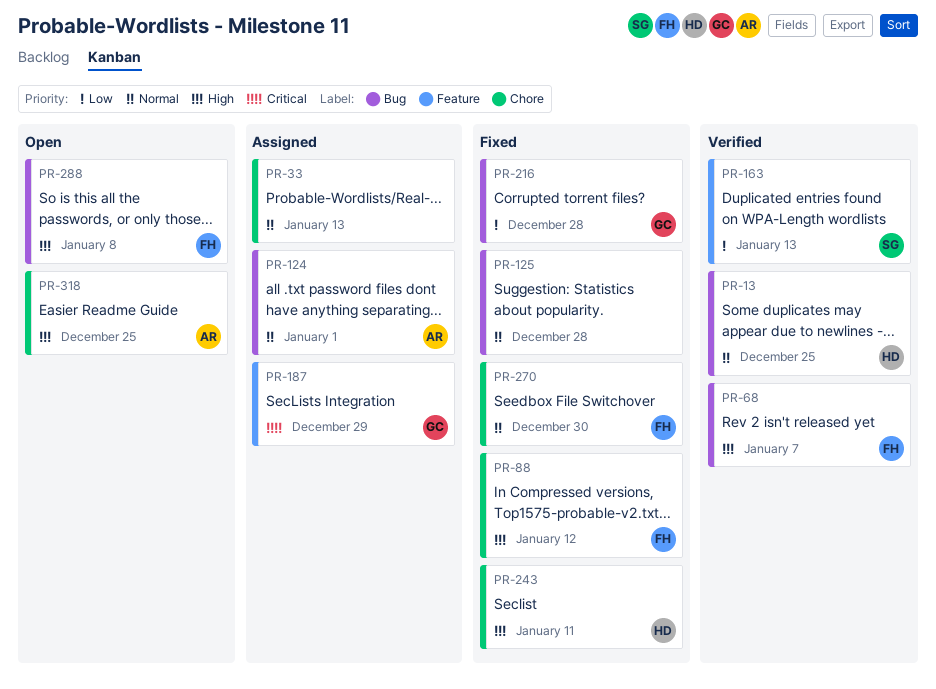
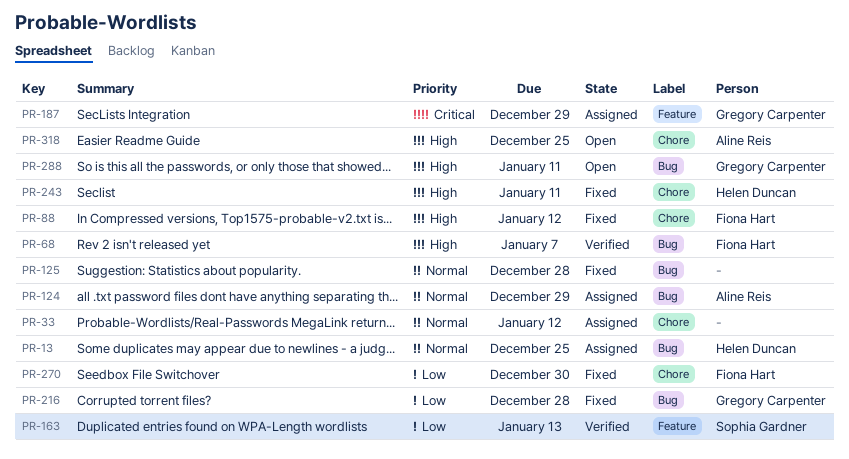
PR-13, status: Verified -> Assigned
PR-33, due: Jan 13 -> Jan 12
PR-124, due: Jan 1 -> Dec 29
PR-270, priority: Normal -> Low
PR-288, owner: Fiona Hart -> Gregory Carpenter
PR-288, due: Jan 8 -> Jan 11

